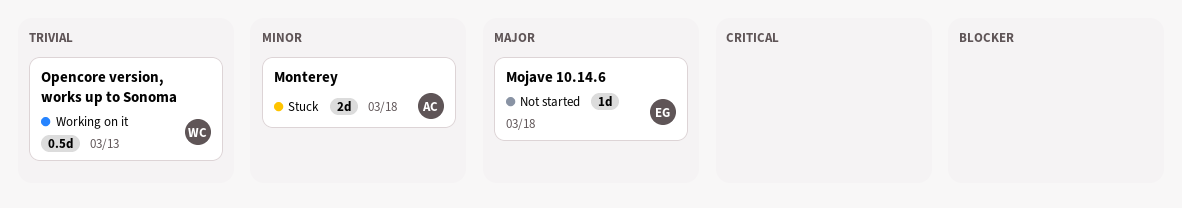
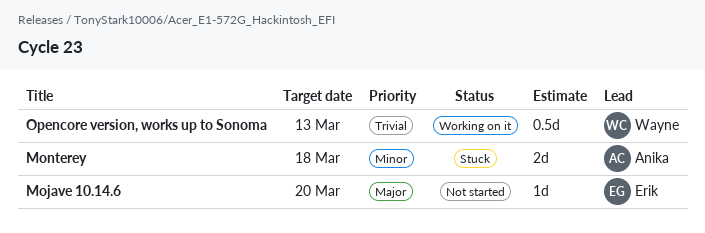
Mojave 10.14.6, due: Mar 18 -> Mar 20

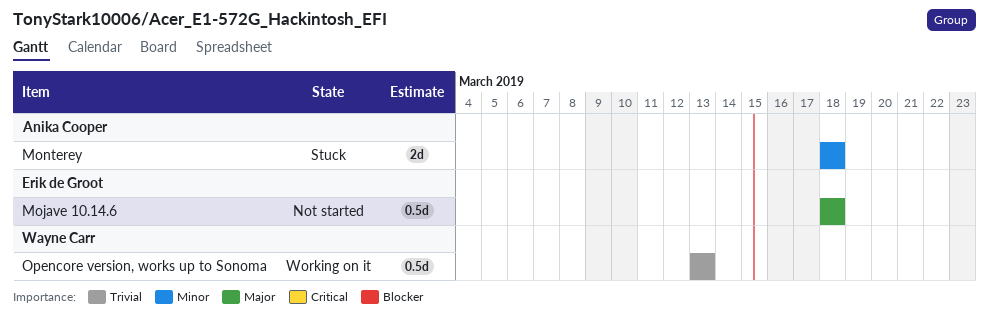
Mojave 10.14.6, estimate: 1d -> 0.5d
Mojave 10.14.6, due: Mar 20 -> Mar 18

